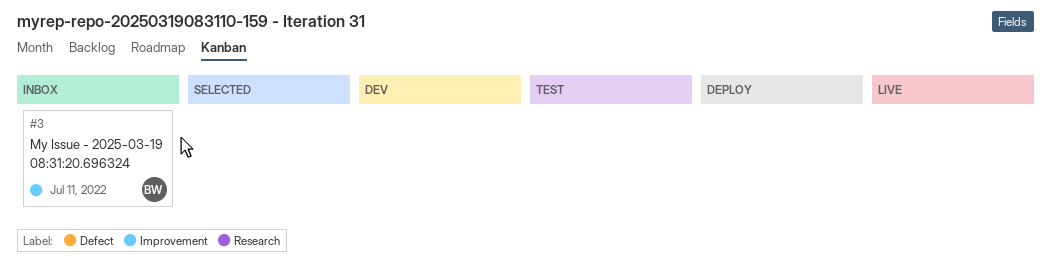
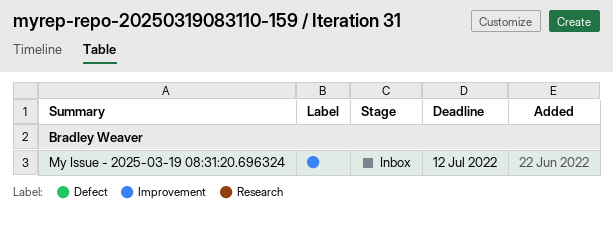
My Issue - 2025-03-19 08:31:20.696324, due: Jul 11 -> Jul 12

